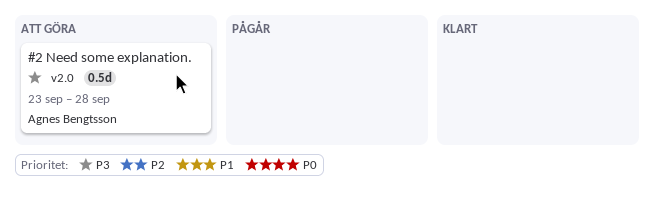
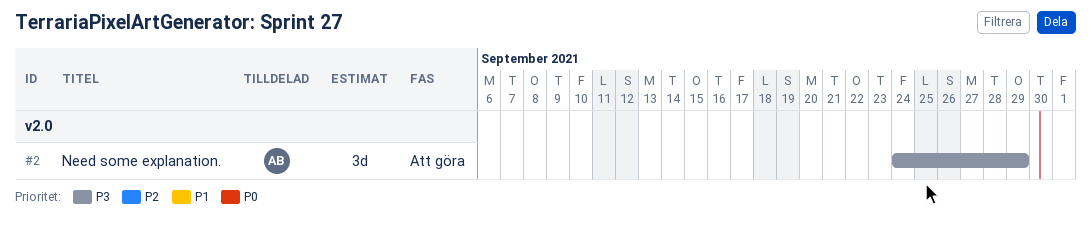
#2, estimate: 0.5d -> 3d
#2, start: Sep 23 -> Sep 24
#2, due: Sep 28 -> Sep 29

